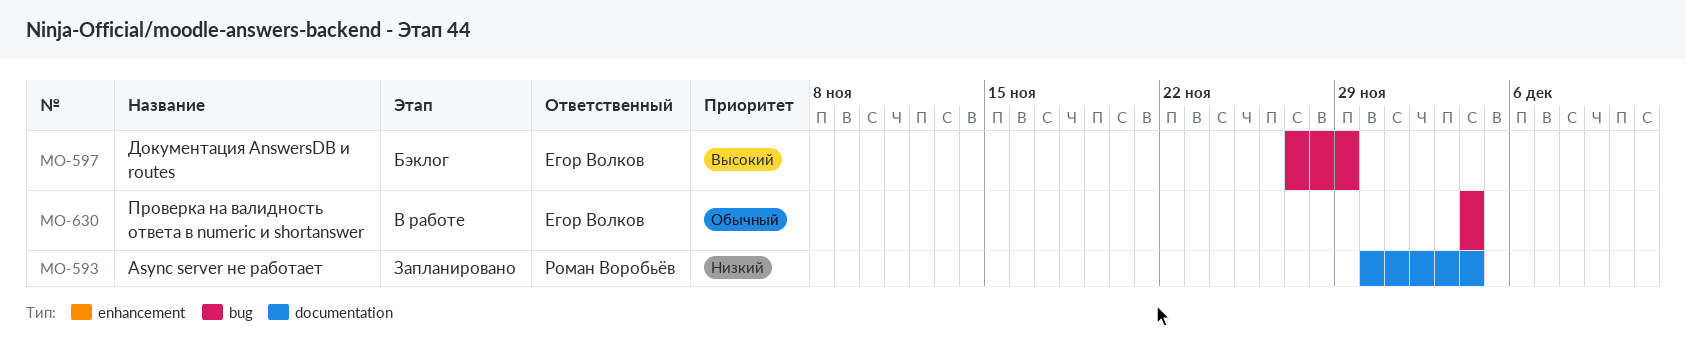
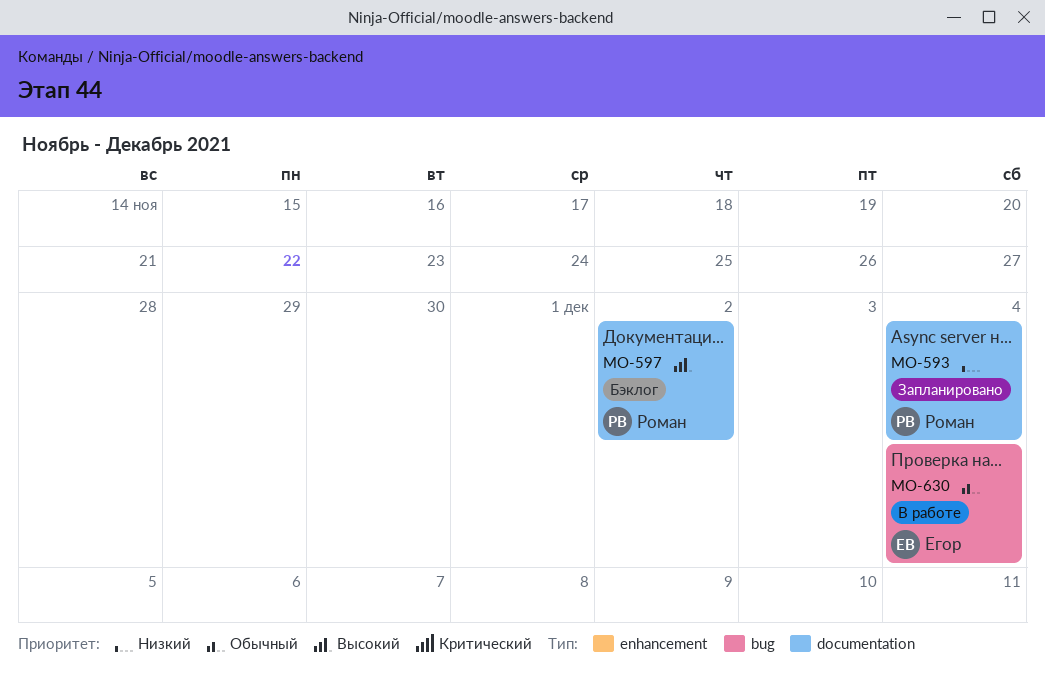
MO-597, owner: Егор Волков -> Роман Воробьёв
MO-597, label: bug -> documentation
MO-597, due: Nov 29 -> Dec 2

